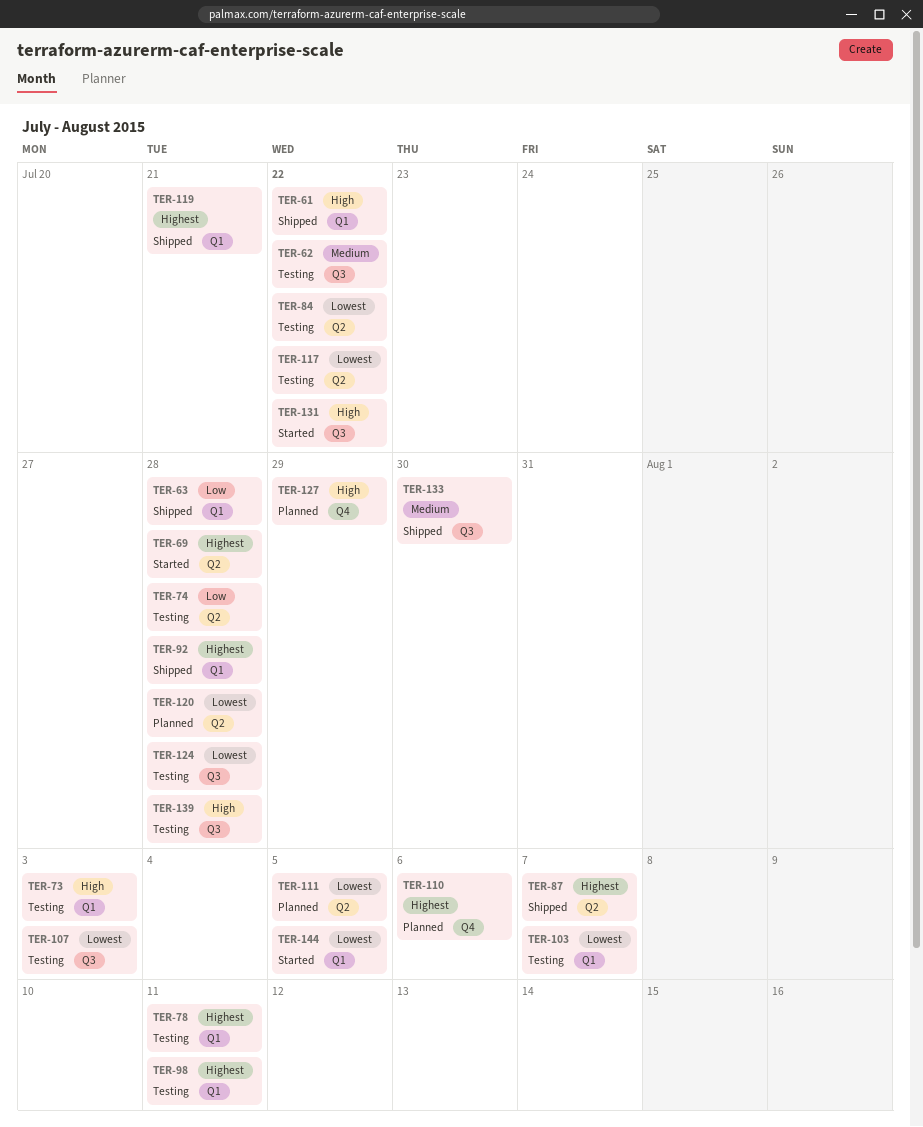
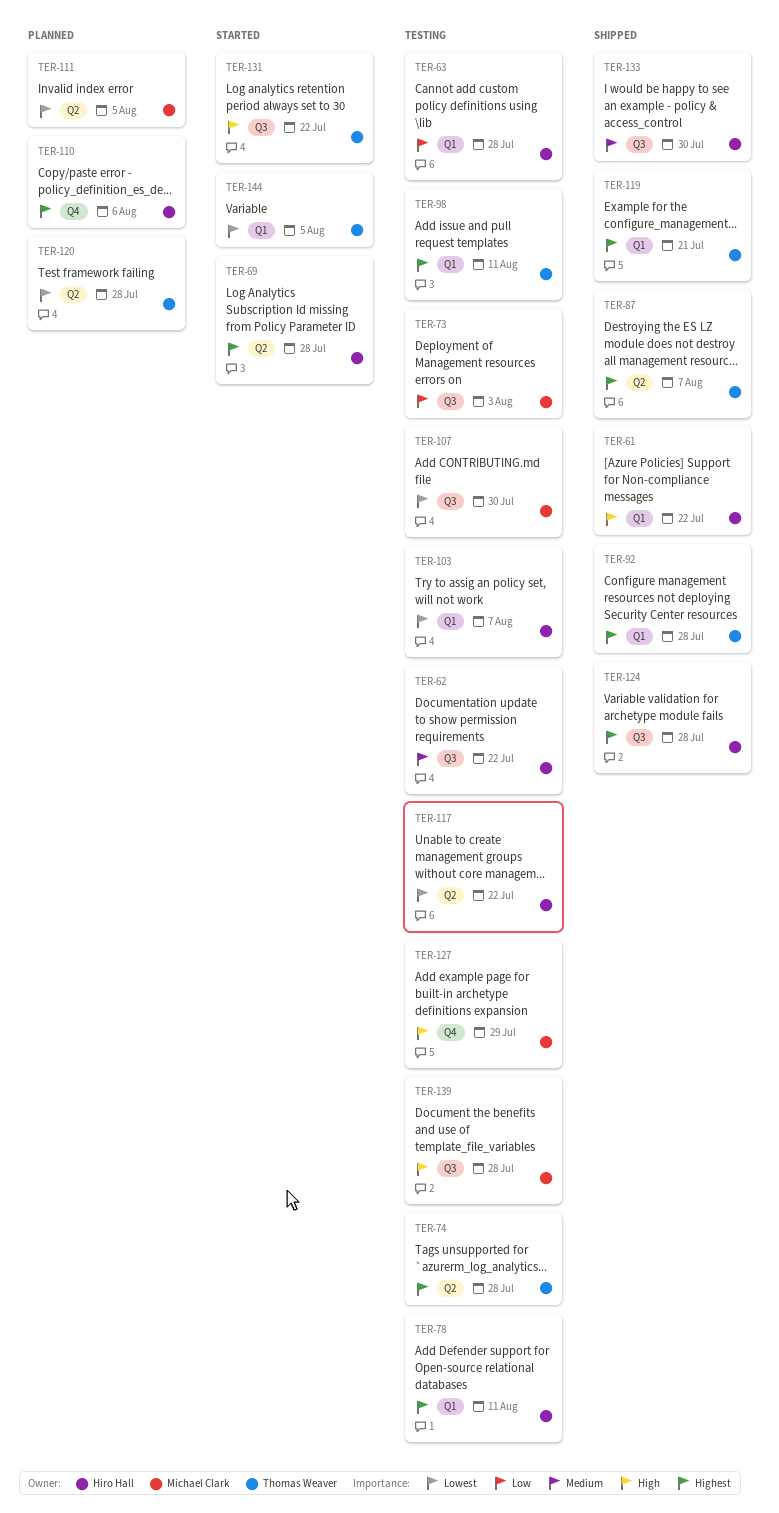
TER-63, status: Shipped -> Testing
TER-73, priority: High -> Low
TER-73, label: Q1 -> Q3
TER-74, priority: Low -> Highest
TER-84: present -> none
TER-107, due: Aug 3 -> Jul 30
TER-124, status: Testing -> Shipped
TER-124, priority: Lowest -> Highest
TER-127, status: Planned -> Testing

